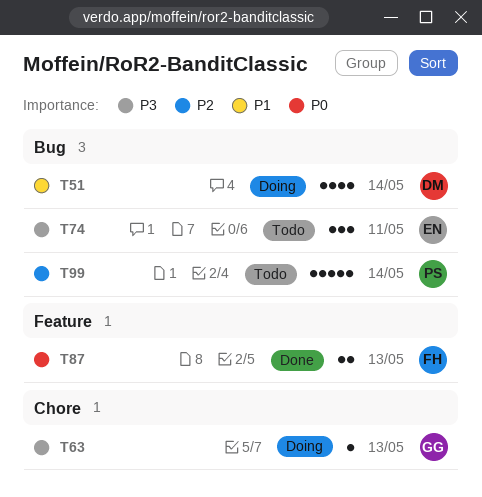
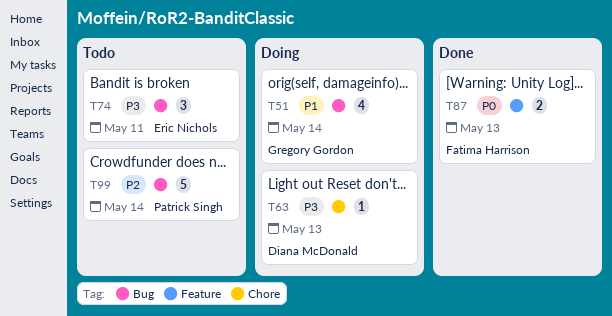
T51, owner: Diana McDonald -> Gregory Gordon
T63, owner: Gregory Gordon -> Diana McDonald

